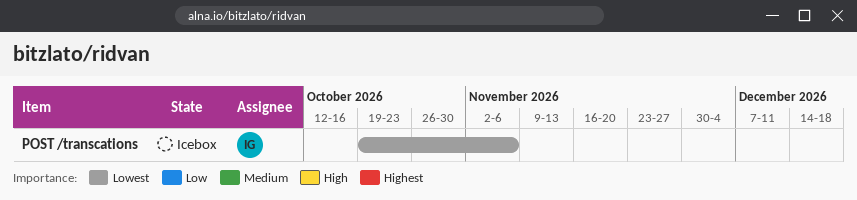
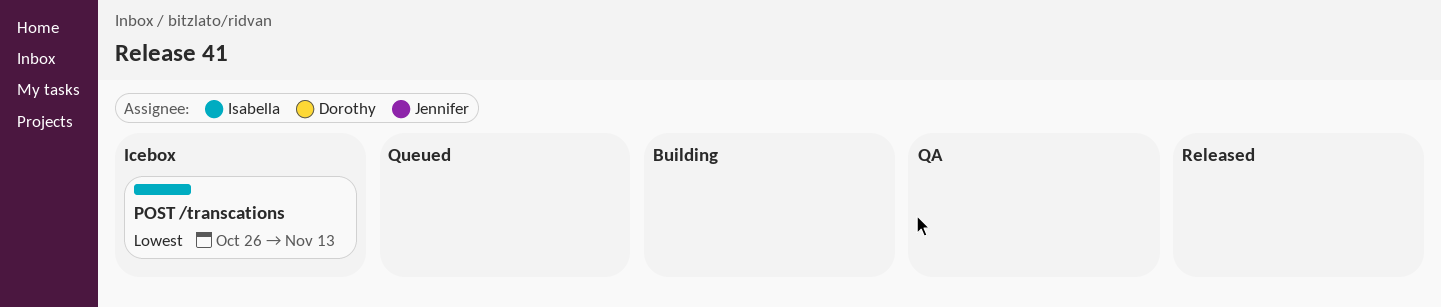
POST /transcations, start: Oct 19 -> Oct 26
POST /transcations, due: Nov 6 -> Nov 13

